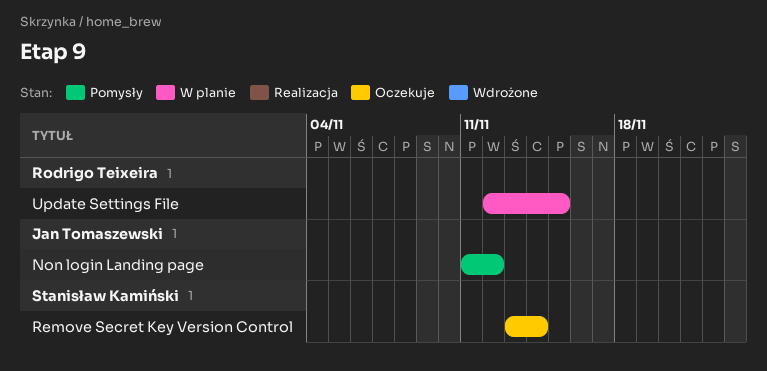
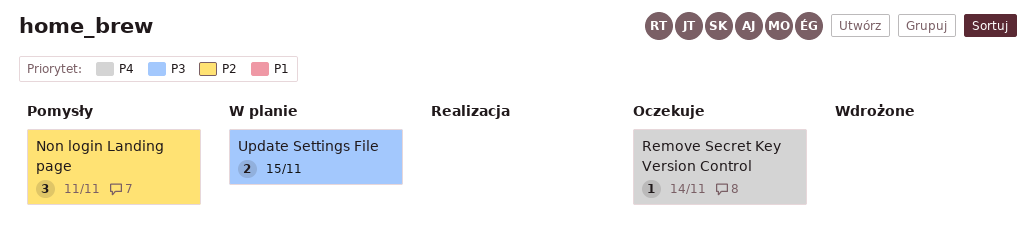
Non login Landing page, due: Nov 12 -> Nov 11

